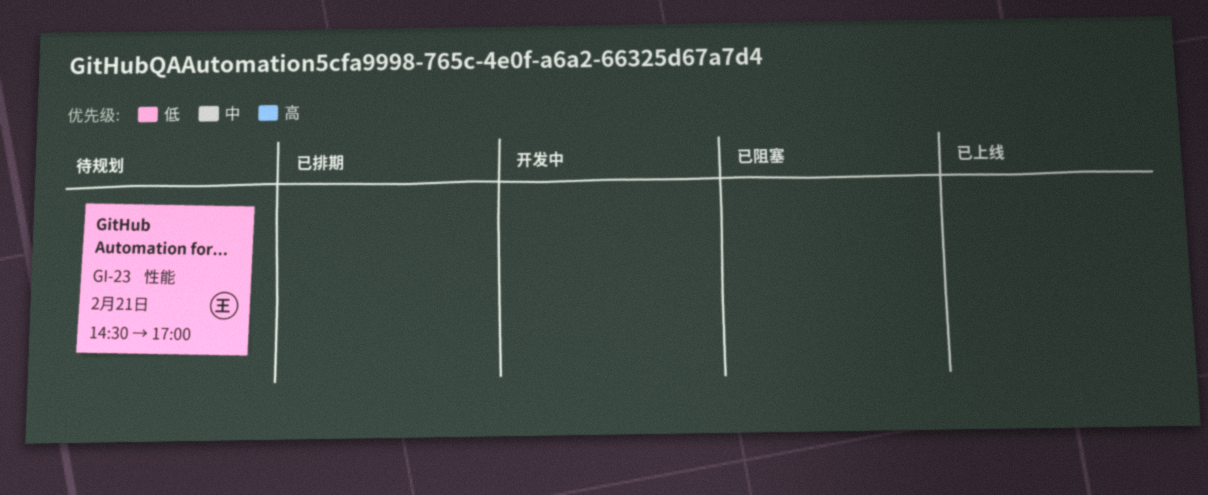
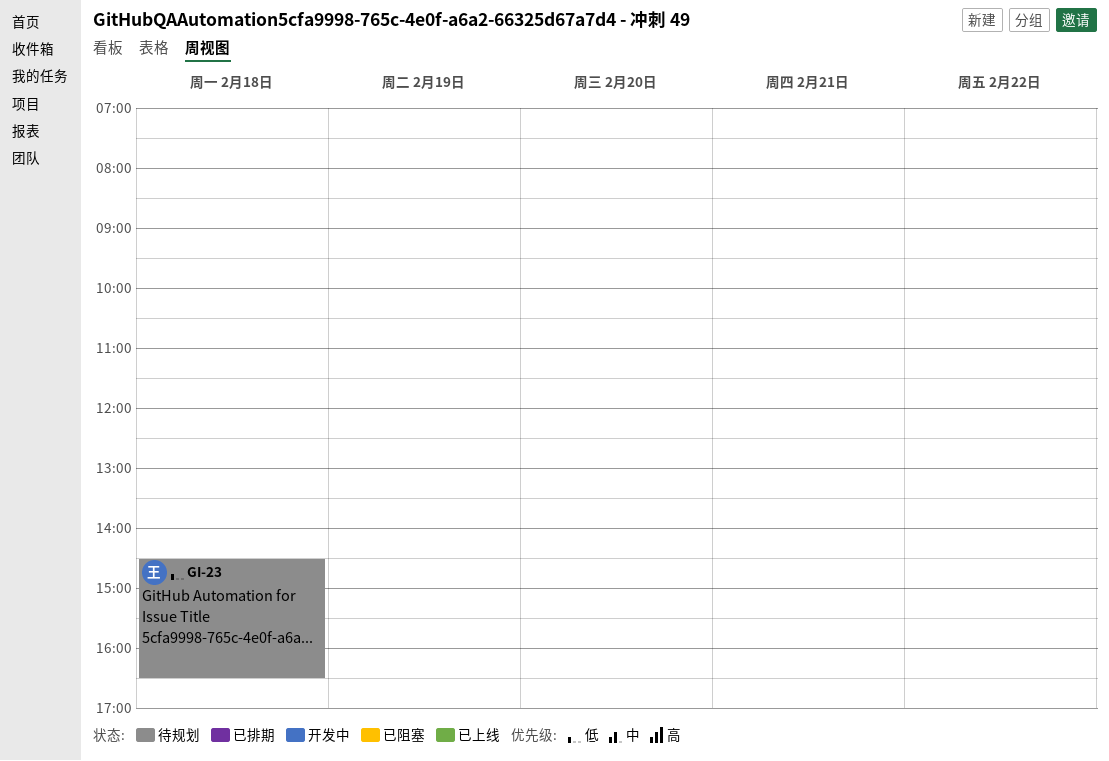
GI-23, day: Feb 21 -> Feb 18
GI-23, ends: 17:00 -> 16:30

